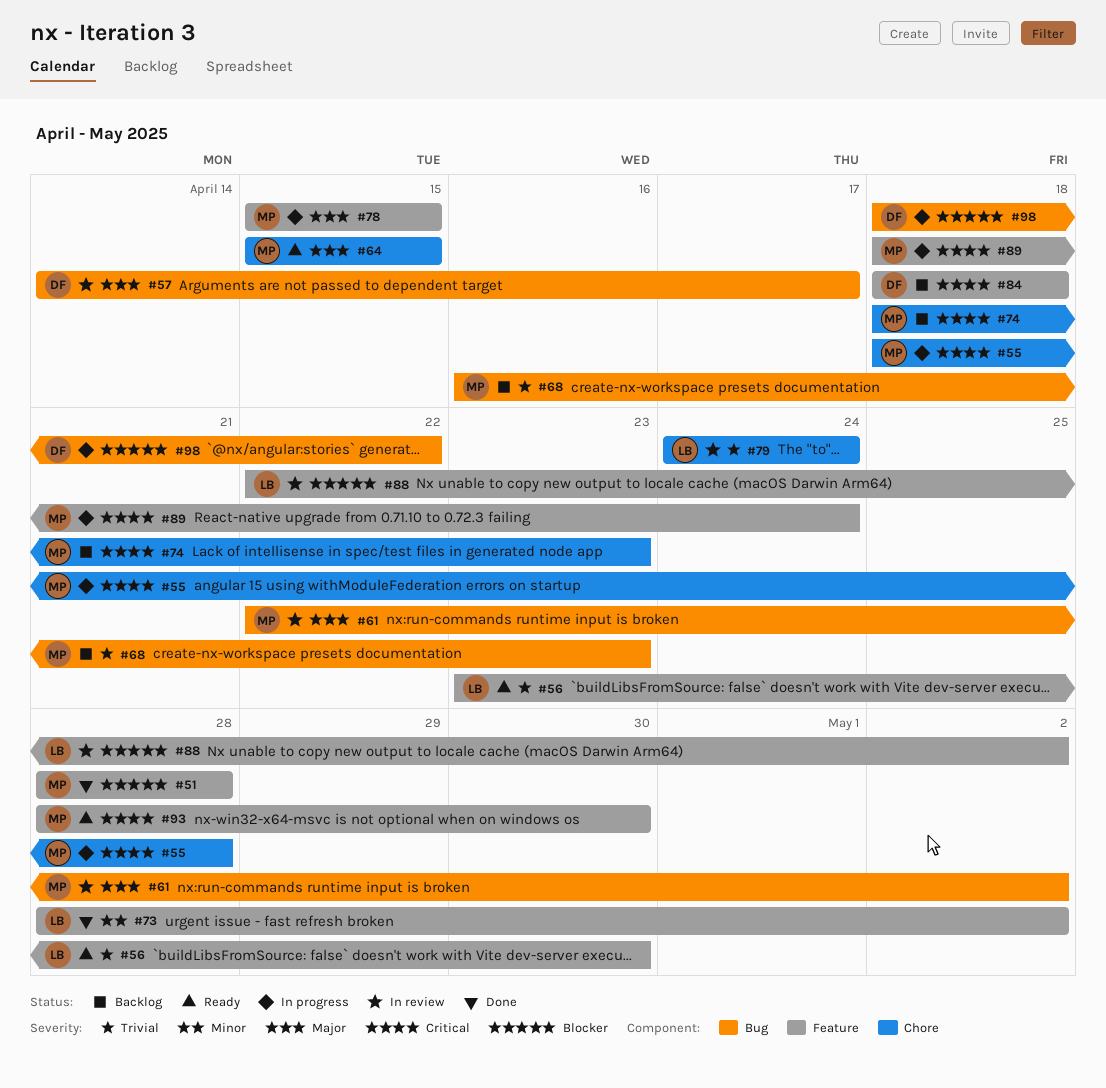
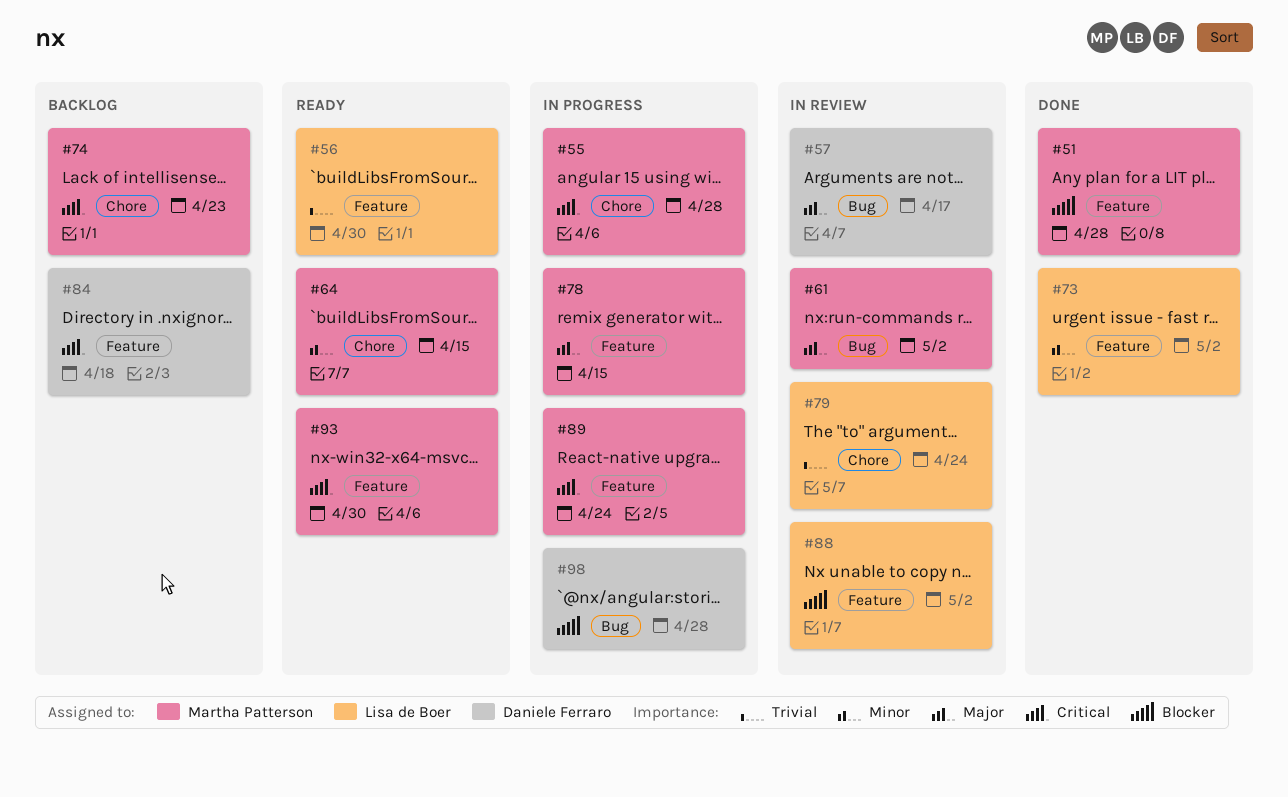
#64, priority: Major -> Minor
#68: present -> none
#98, due: Apr 22 -> Apr 28

